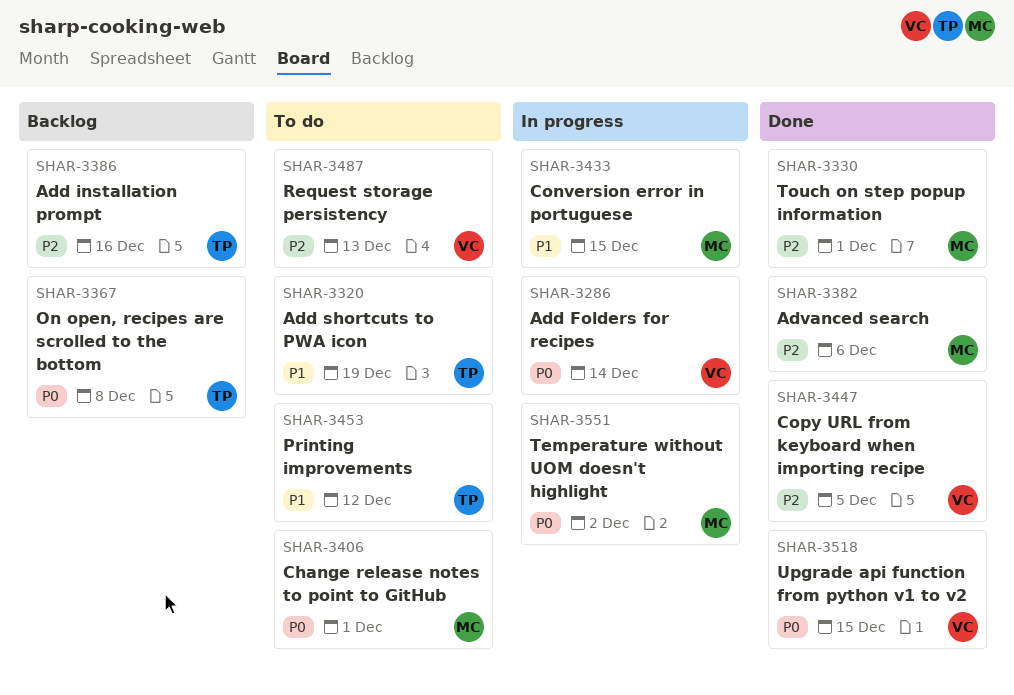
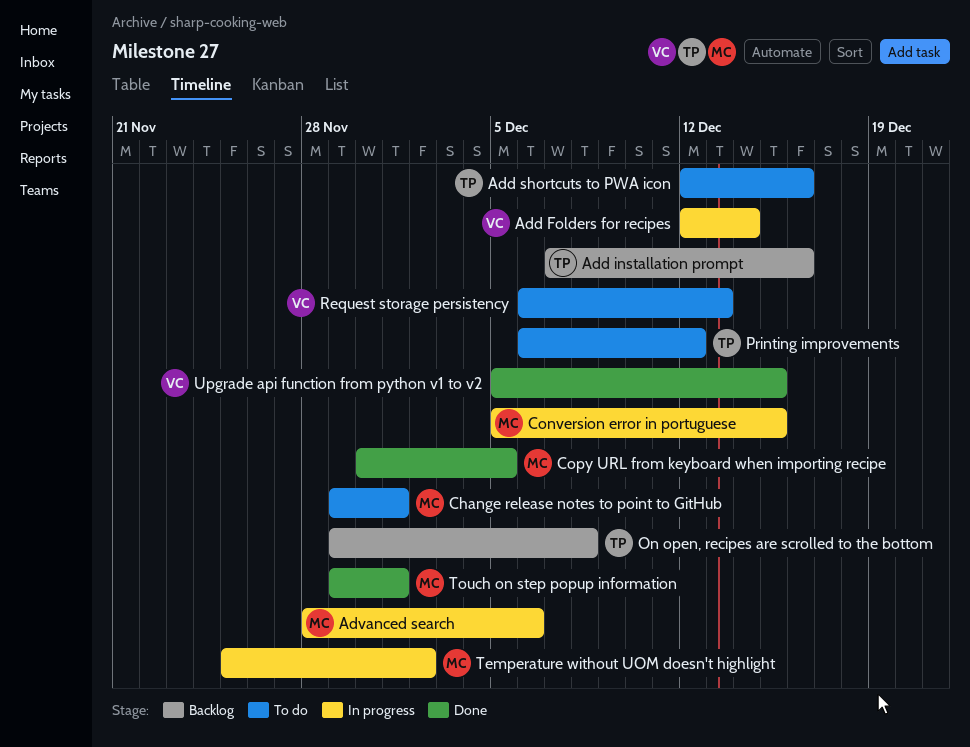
Add shortcuts to PWA icon, due: Dec 19 -> Dec 16
Advanced search, status: Done -> In progress
Copy URL from keyboard when importing recipe, owner: VC -> MC

